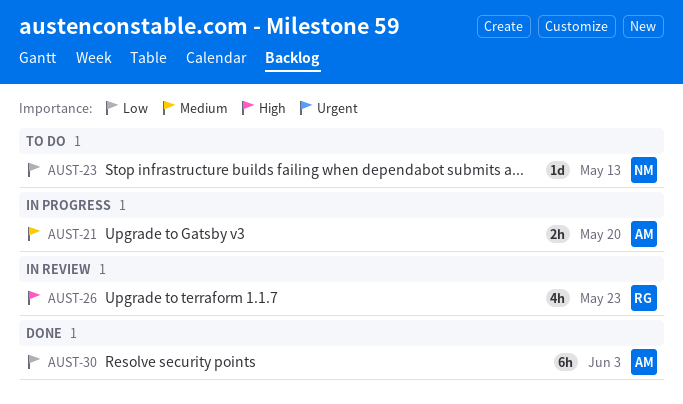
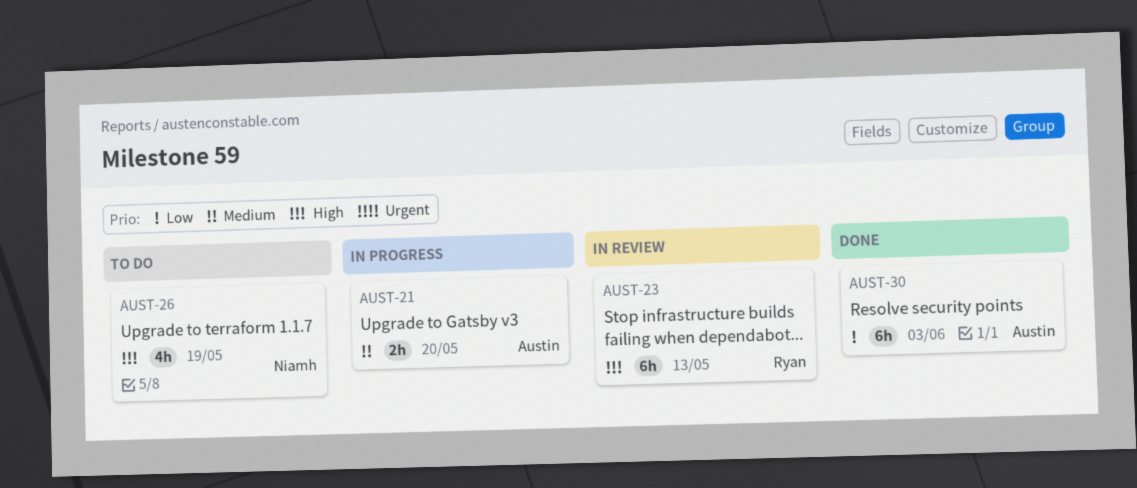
AUST-23, status: To do -> In review
AUST-23, owner: Niamh -> Ryan
AUST-23, priority: Low -> High
AUST-23, estimate: 1d -> 6h
AUST-26, status: In review -> To do
AUST-26, owner: Ryan -> Niamh
AUST-26, due: May 23 -> May 19

